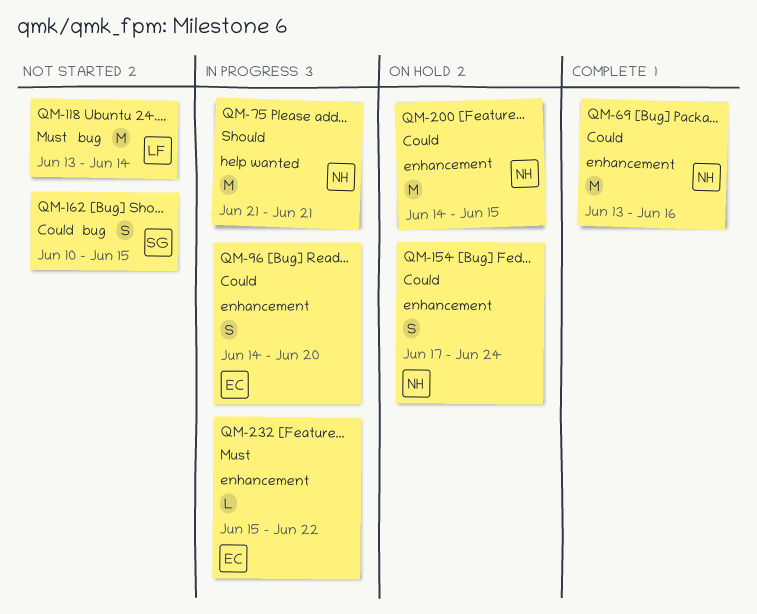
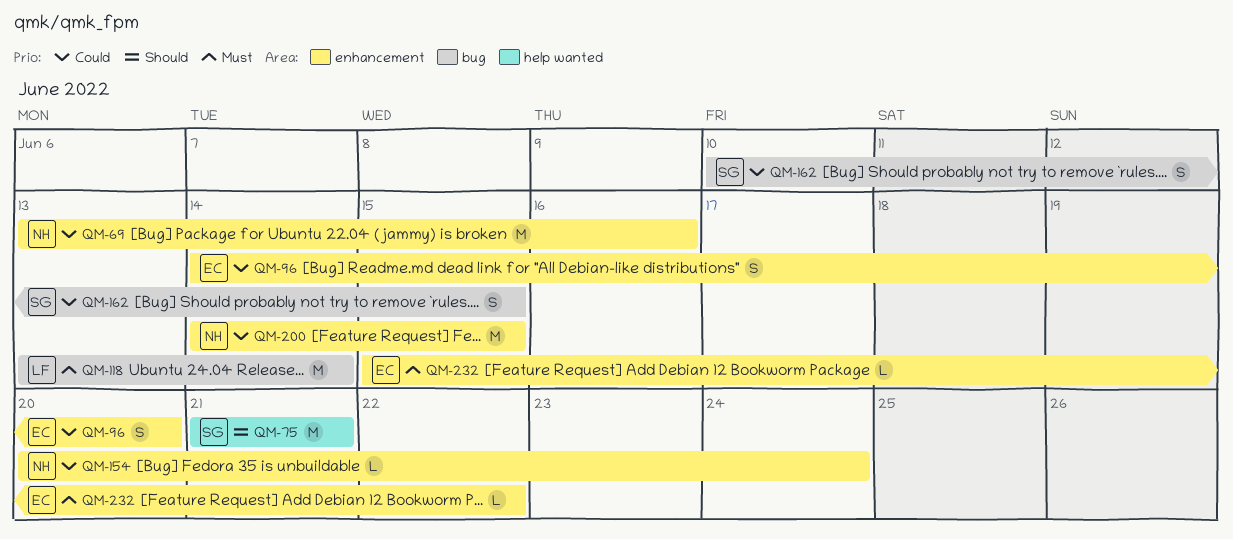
QM-75, owner: NH -> SG
QM-154, estimate: S -> L
QM-154, start: Jun 17 -> Jun 20

